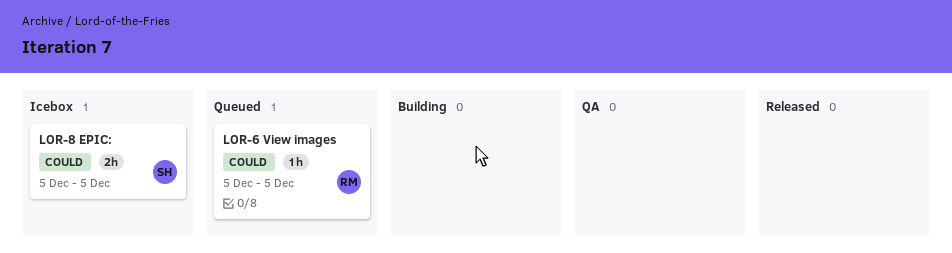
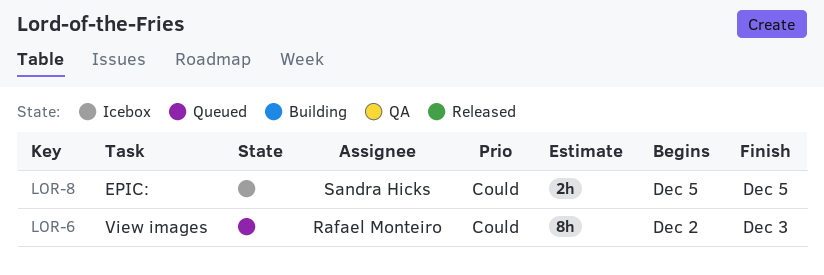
LOR-6, estimate: 1h -> 8h
LOR-6, start: Dec 5 -> Dec 2
LOR-6, due: Dec 5 -> Dec 3

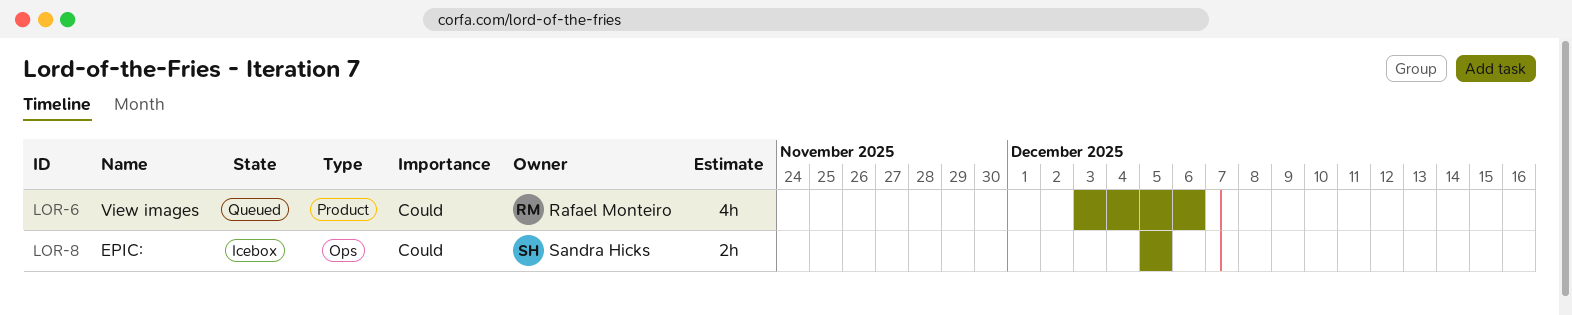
LOR-6, estimate: 8h -> 4h
LOR-6, start: Dec 2 -> Dec 3
LOR-6, due: Dec 3 -> Dec 6

